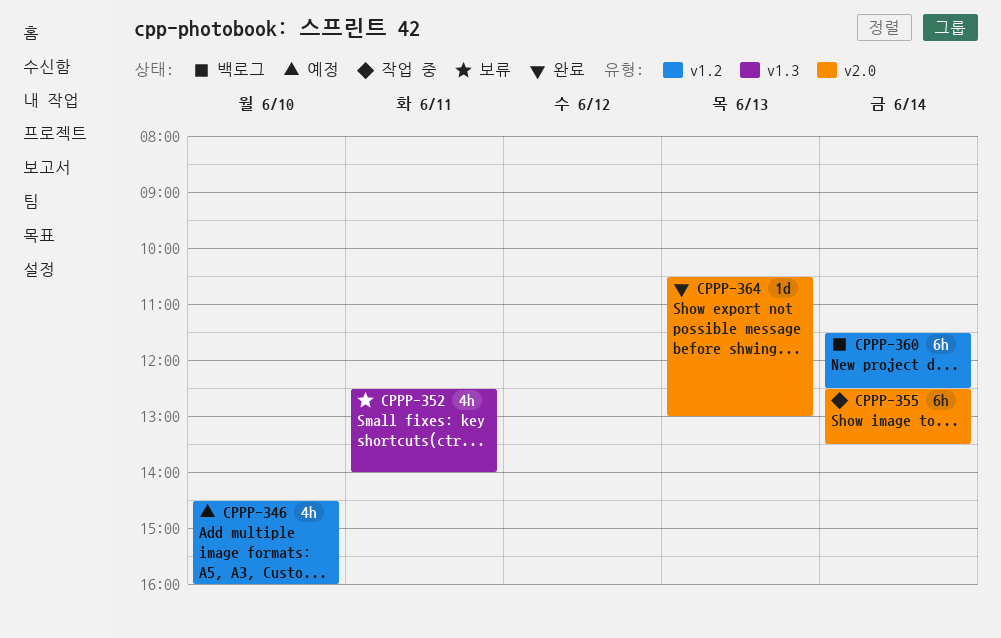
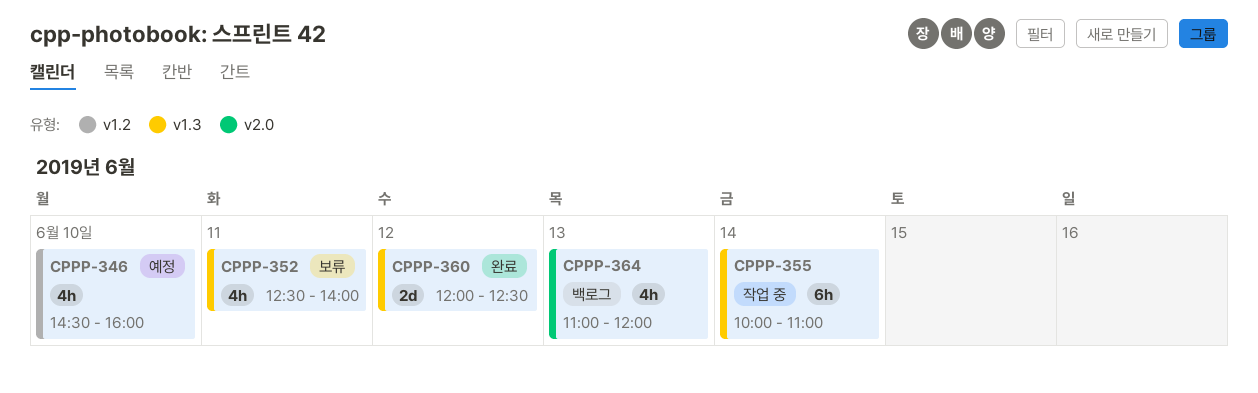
CPPP-355, label: v2.0 -> v1.3
CPPP-355, begins: 12:30 -> 10:00
CPPP-355, ends: 13:30 -> 11:00
CPPP-360, status: 백로그 -> 완료
CPPP-360, label: v1.2 -> v1.3
CPPP-360, estimate: 6h -> 2d
CPPP-360, day: Jun 14 -> Jun 12
CPPP-360, begins: 11:30 -> 12:00
CPPP-364, status: 완료 -> 백로그
CPPP-364, estimate: 1d -> 4h
CPPP-364, begins: 10:30 -> 11:00
CPPP-364, ends: 13:00 -> 12:00

